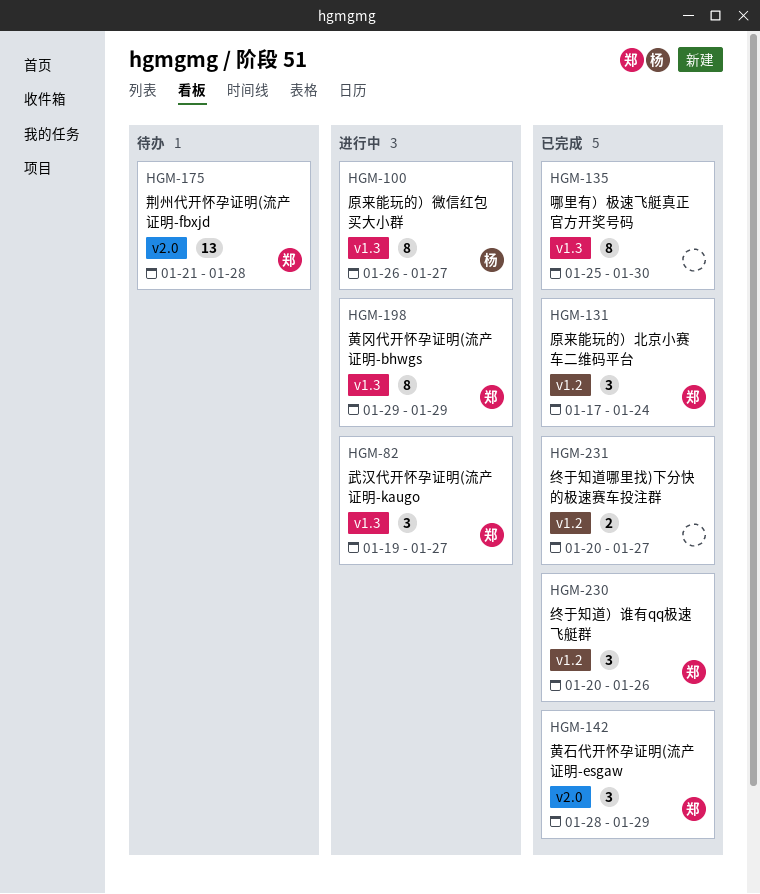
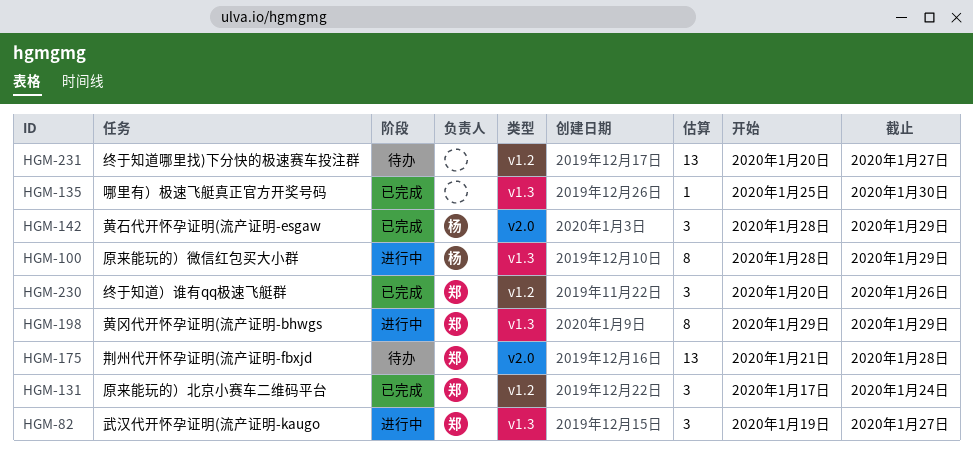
HGM-100, start: Jan 26 -> Jan 28
HGM-100, due: Jan 27 -> Jan 29
HGM-135, estimate: 8 -> 1
HGM-142, owner: 郑 -> 杨
HGM-231, status: 已完成 -> 待办
HGM-231, estimate: 2 -> 13

